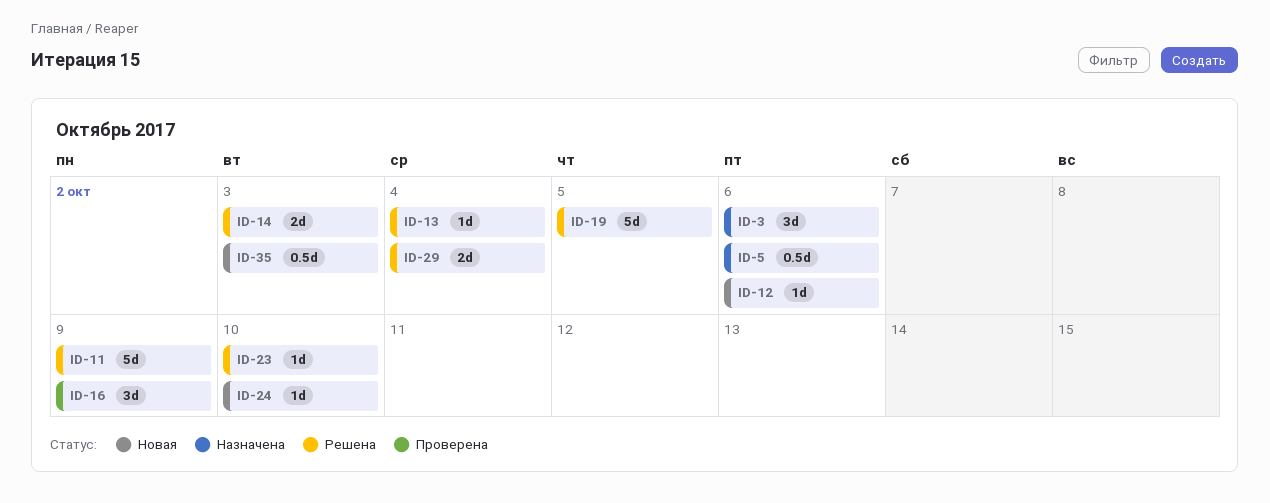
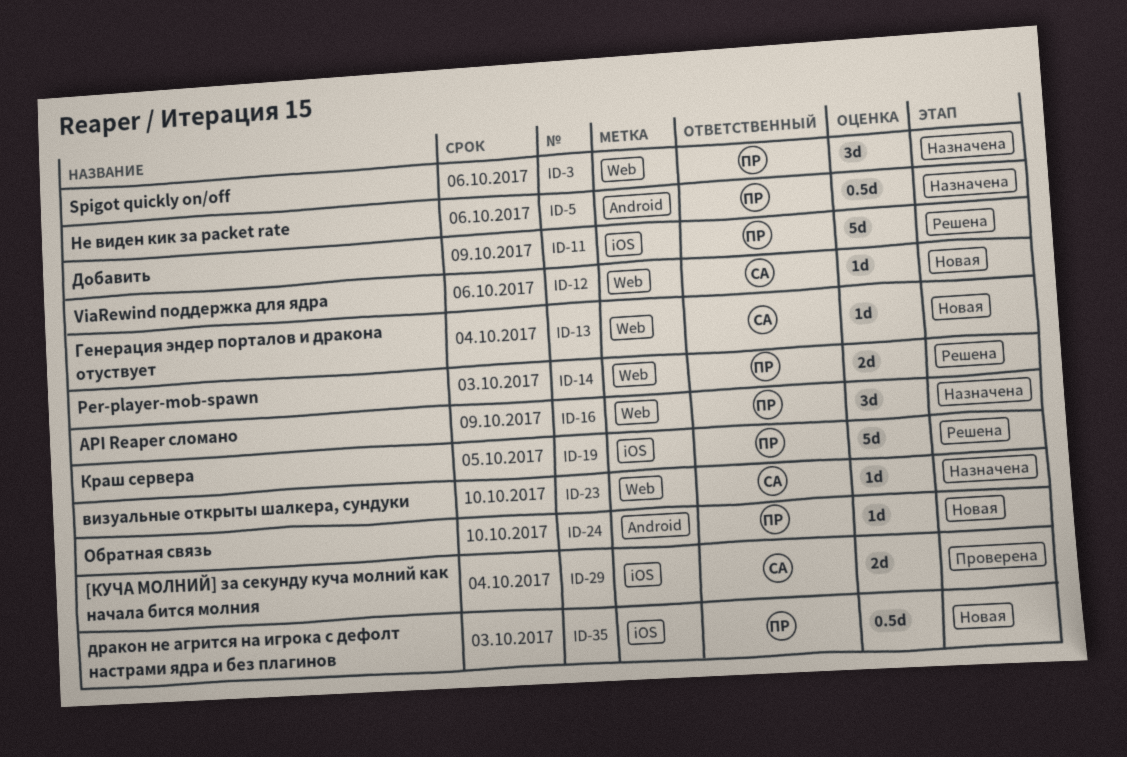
ID-13, status: Решена -> Новая
ID-16, status: Проверена -> Назначена
ID-23, status: Решена -> Назначена
ID-29, status: Решена -> Проверена

